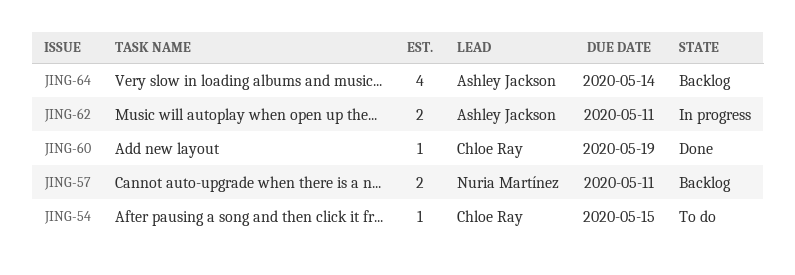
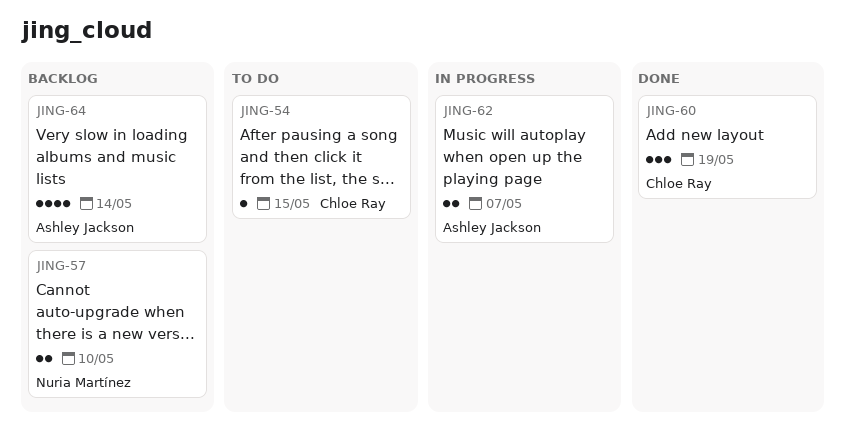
JING-57, due: May 11 -> May 10
JING-60, estimate: 1 -> 3
JING-62, due: May 11 -> May 7

